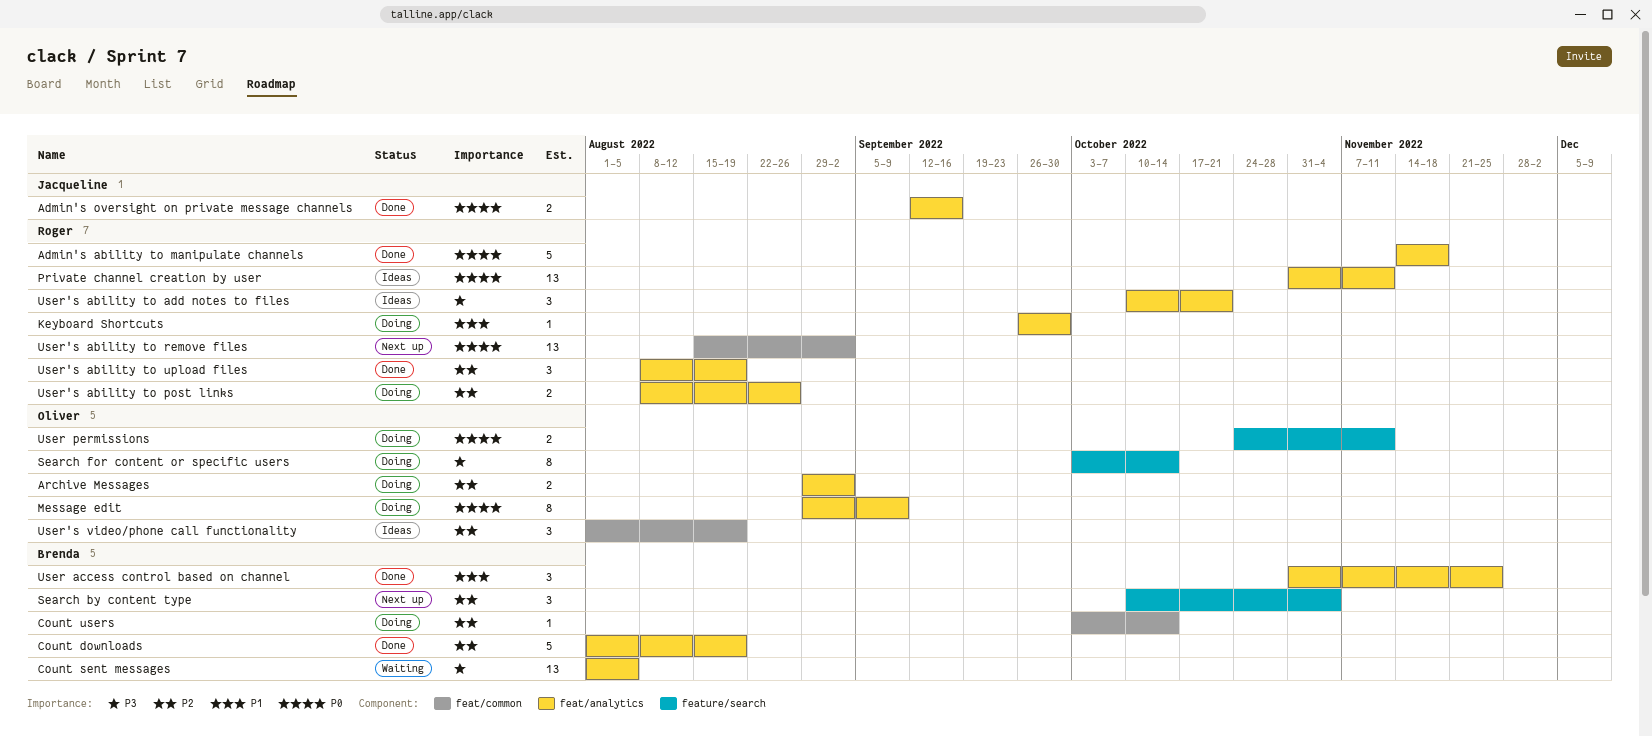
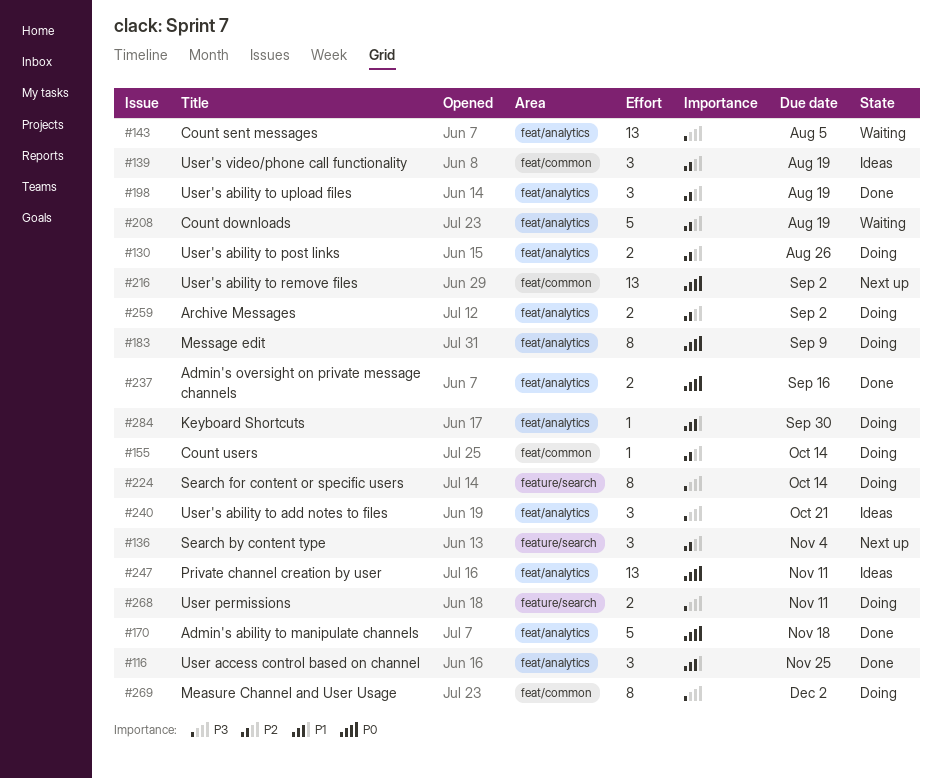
Count downloads, status: Done -> Waiting
Measure Channel and User Usage: none -> present
User permissions, priority: P0 -> P3

